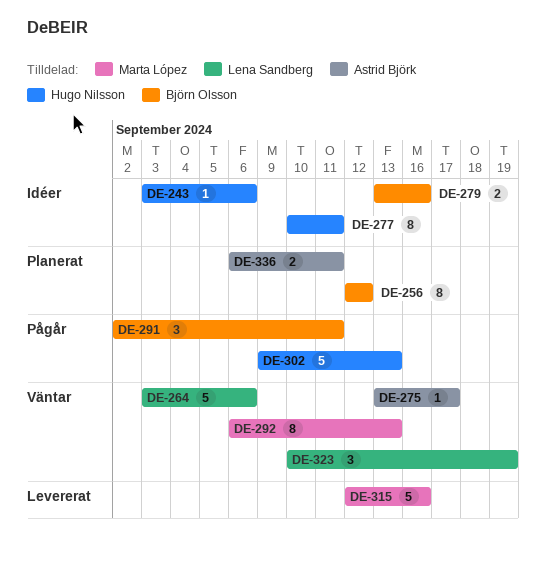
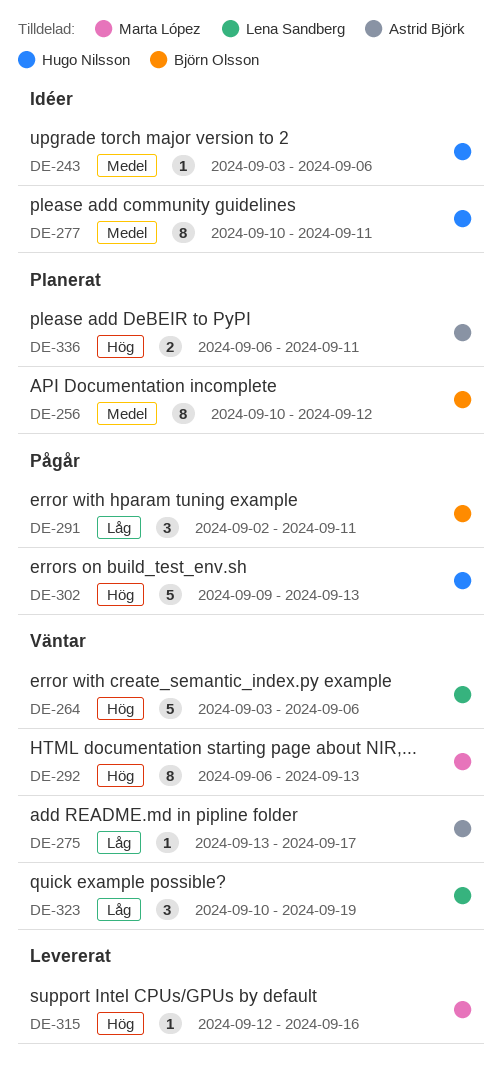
DE-256, start: Sep 12 -> Sep 10
DE-279: present -> none
DE-315, estimate: 5 -> 1

